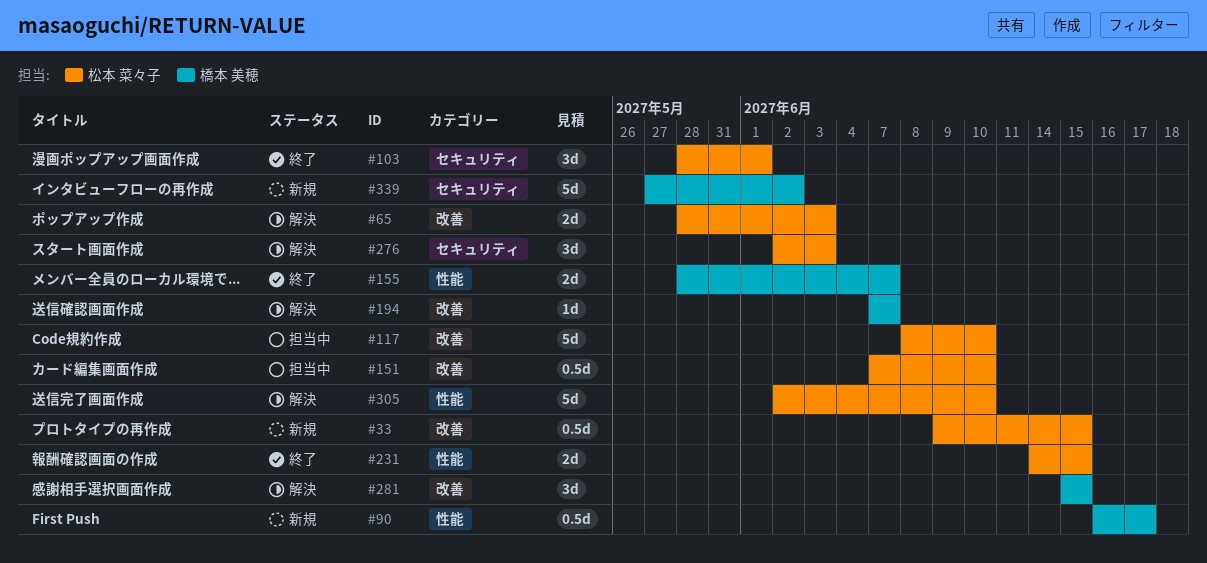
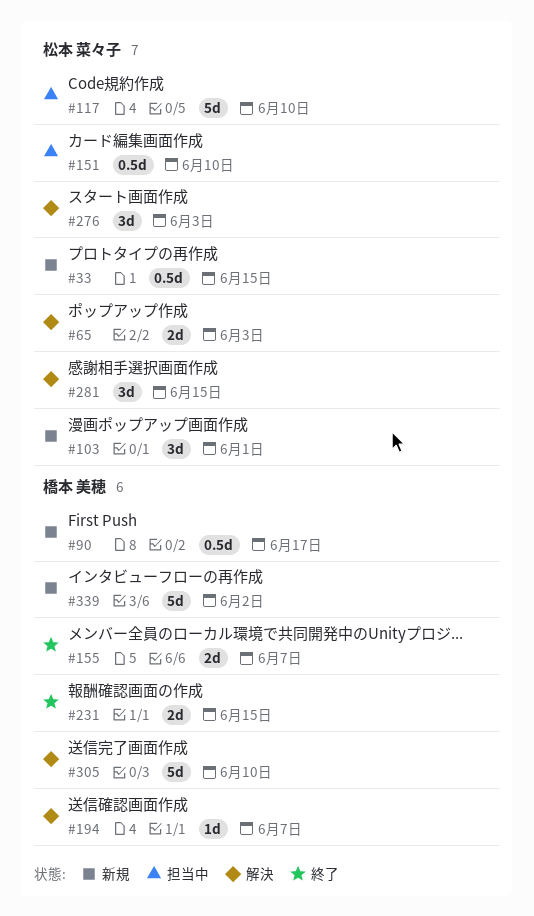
#103, status: 終了 -> 新規
#231, owner: 松本 菜々子 -> 橋本 美穂
#281, owner: 橋本 美穂 -> 松本 菜々子
#305, owner: 松本 菜々子 -> 橋本 美穂

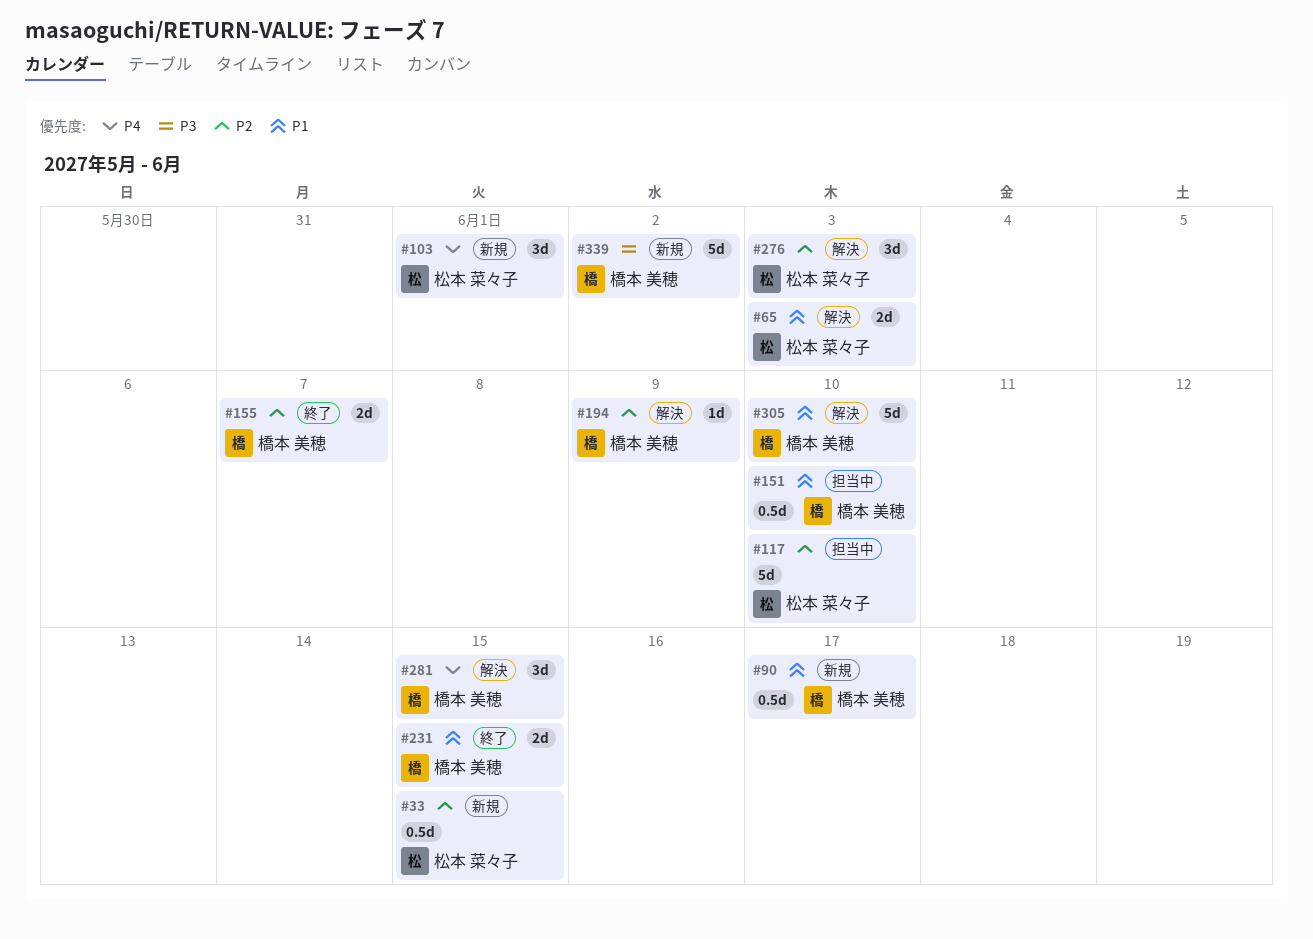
#151, owner: 松本 菜々子 -> 橋本 美穂
#194, due: Jun 7 -> Jun 9
#281, owner: 松本 菜々子 -> 橋本 美穂

